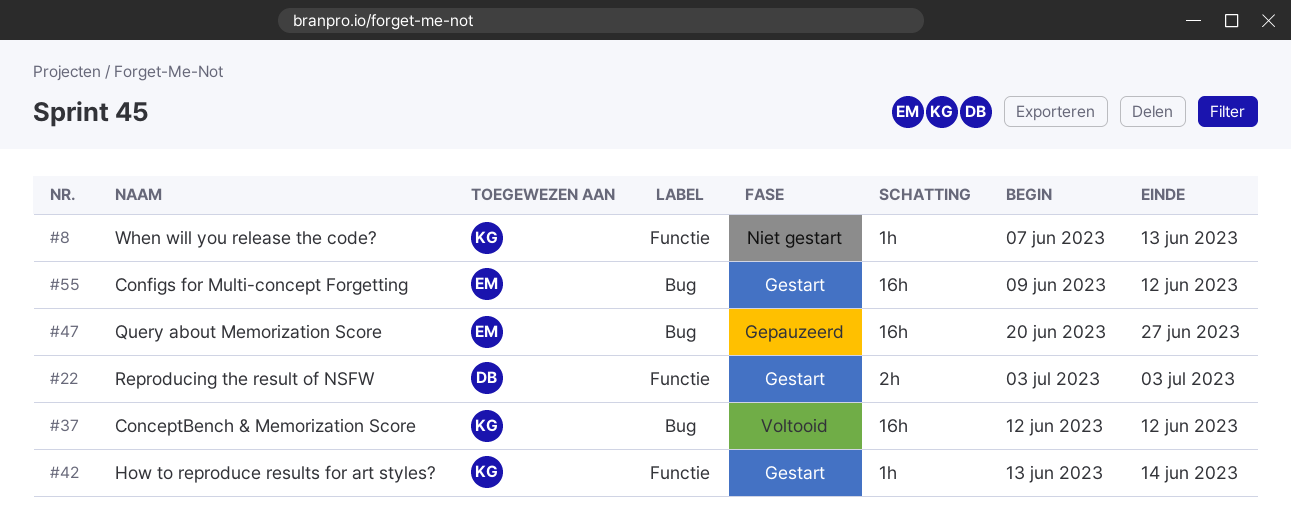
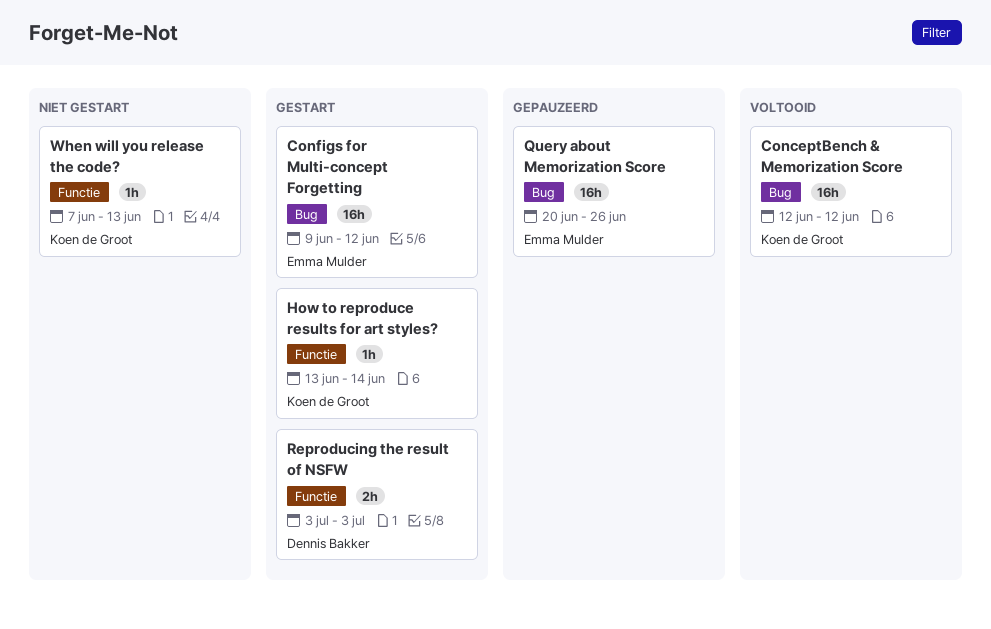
Query about Memorization Score, due: Jun 27 -> Jun 26

